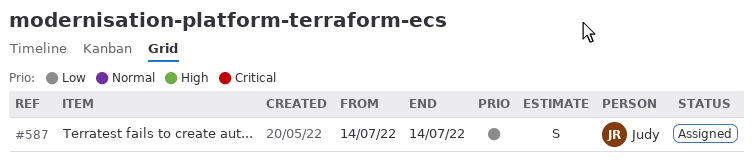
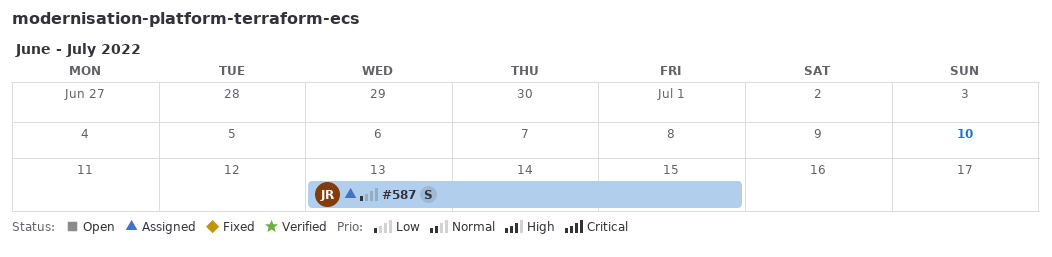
#587, start: Jul 14 -> Jul 13
#587, due: Jul 14 -> Jul 15

